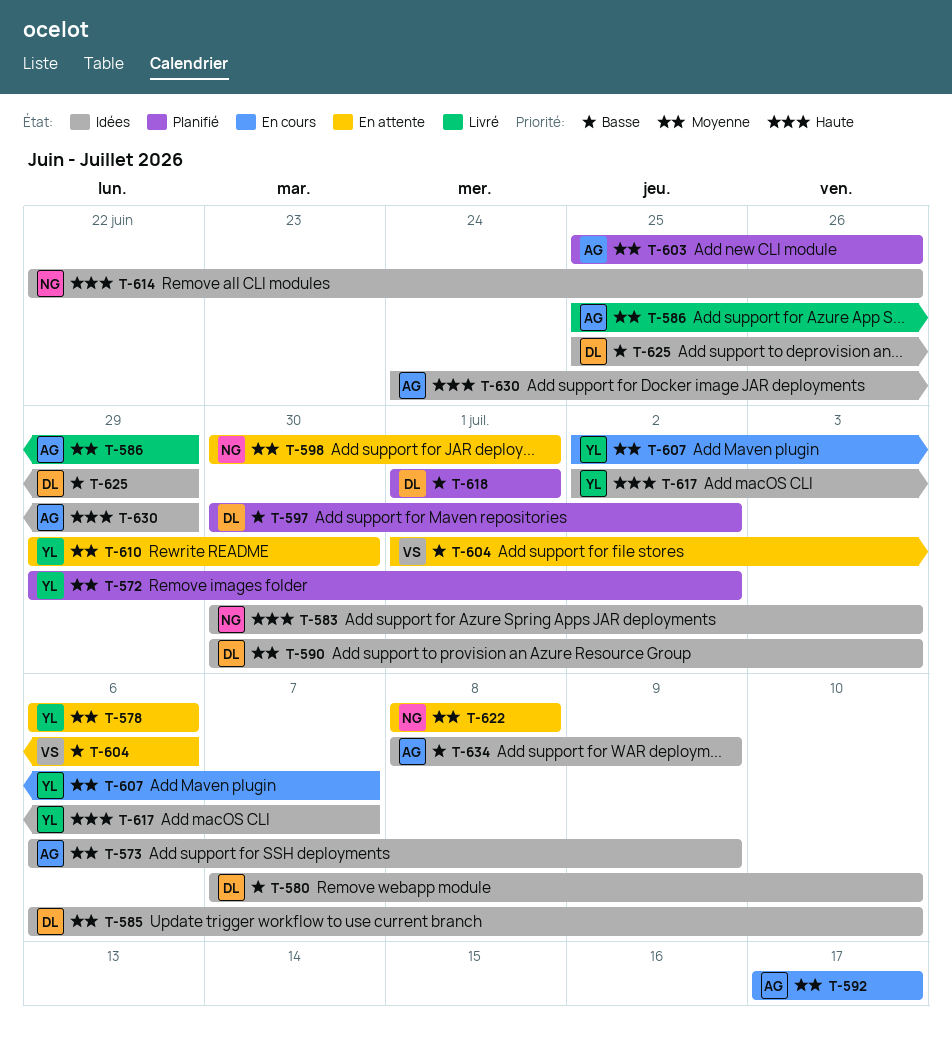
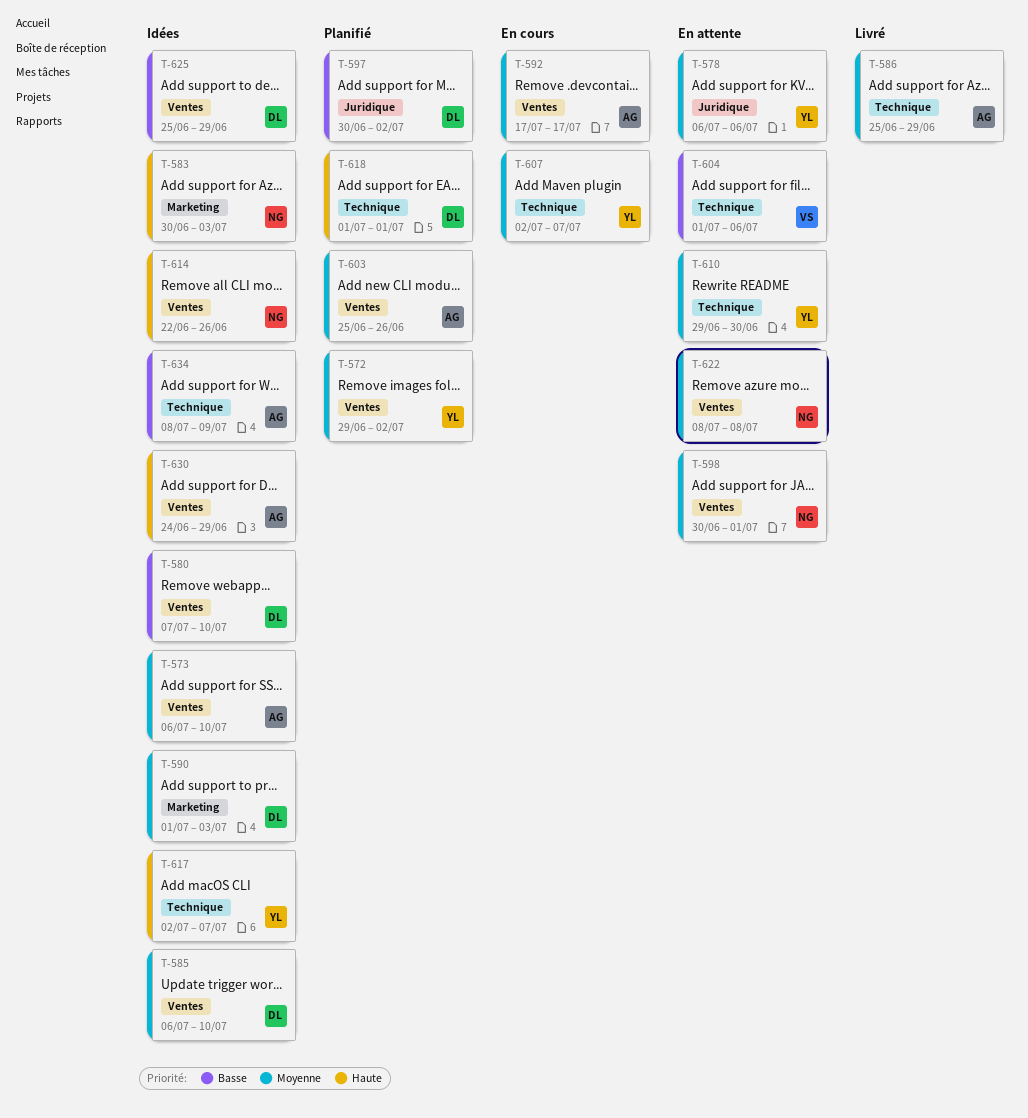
T-573, due: Jul 9 -> Jul 10
T-590, start: Jun 30 -> Jul 1
T-618, priority: Basse -> Haute

